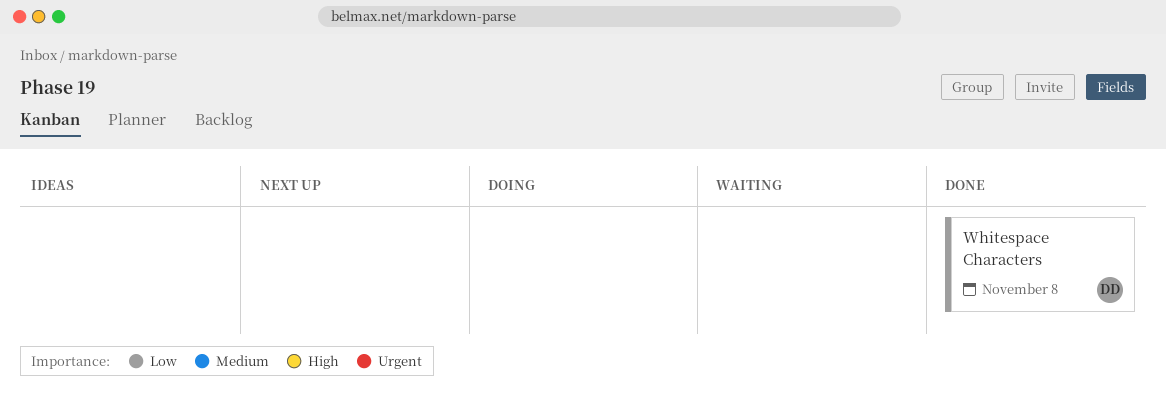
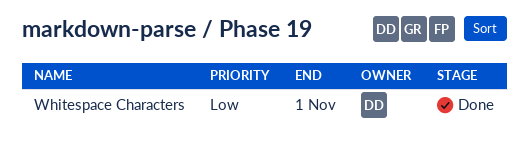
Whitespace Characters, due: Nov 8 -> Nov 1

